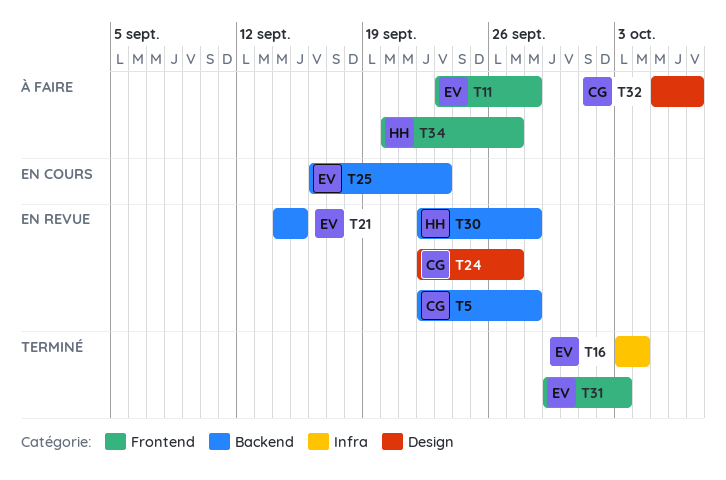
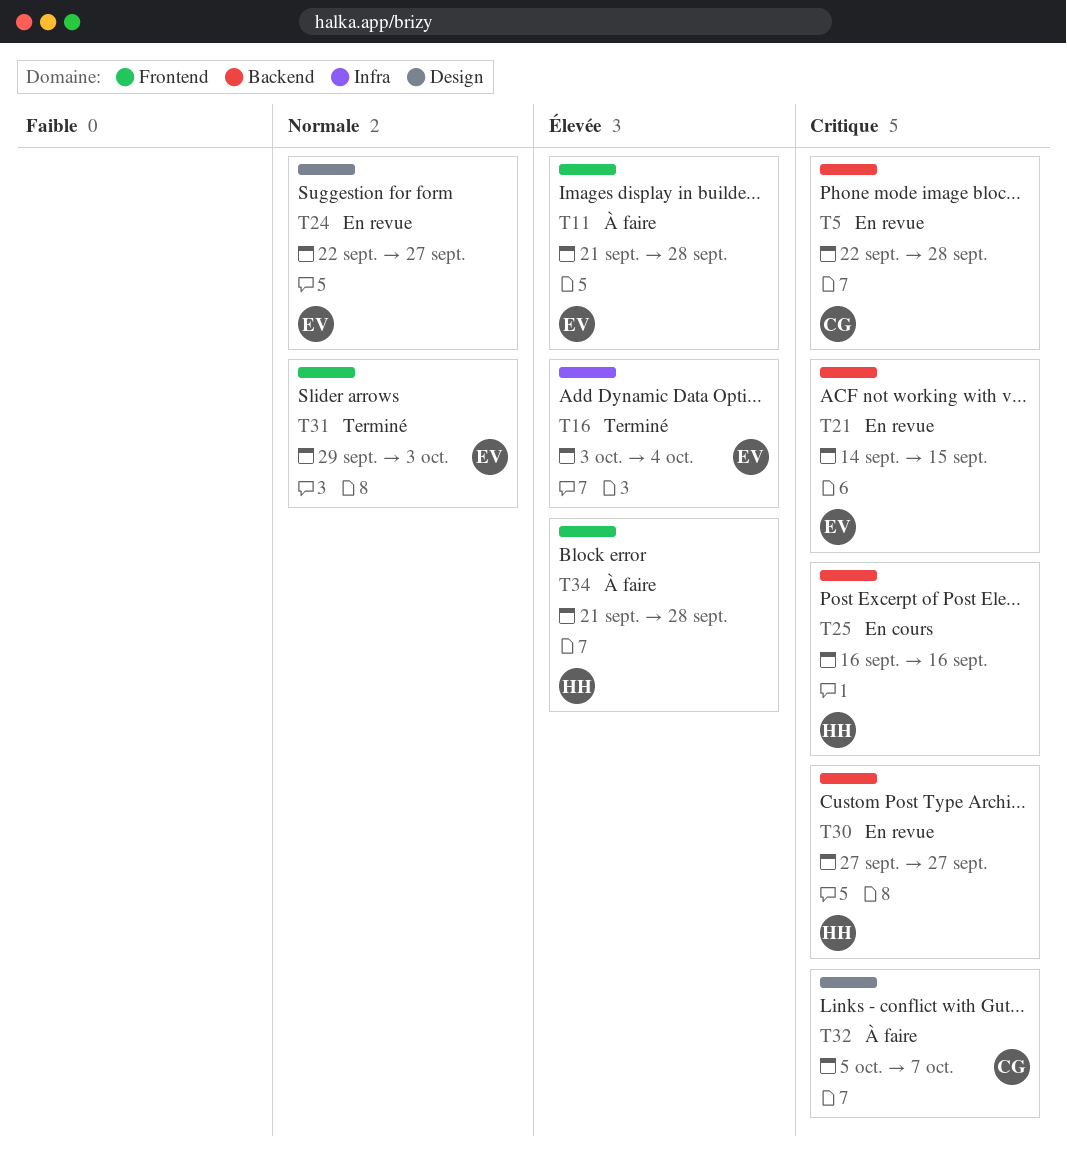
T11, start: Sep 23 -> Sep 21
T24, owner: CG -> EV
T25, owner: EV -> HH
T25, due: Sep 23 -> Sep 16
T30, start: Sep 22 -> Sep 27
T30, due: Sep 28 -> Sep 27
T34, start: Sep 20 -> Sep 21
T34, due: Sep 27 -> Sep 28

